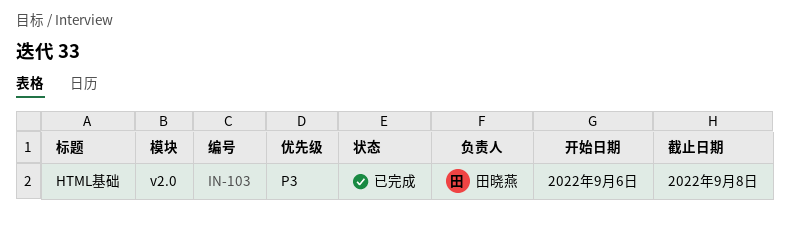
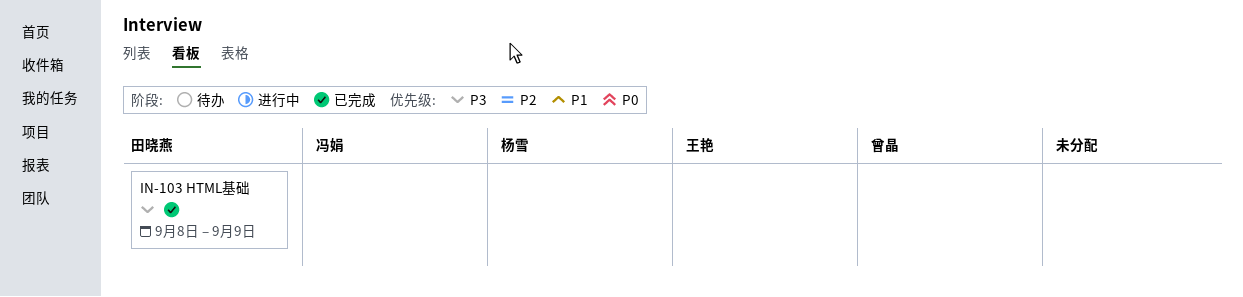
IN-103, start: Sep 6 -> Sep 8
IN-103, due: Sep 8 -> Sep 9

